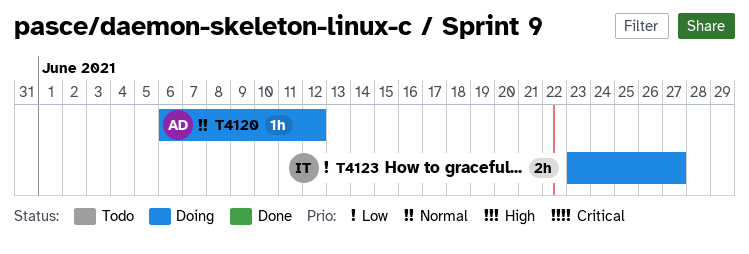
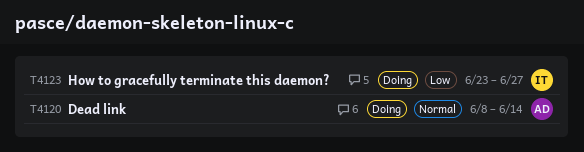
T4120, start: Jun 6 -> Jun 8
T4120, due: Jun 12 -> Jun 14

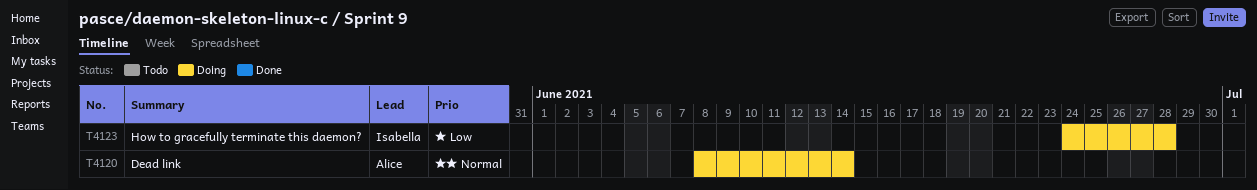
T4123, start: Jun 23 -> Jun 24
T4123, due: Jun 27 -> Jun 28

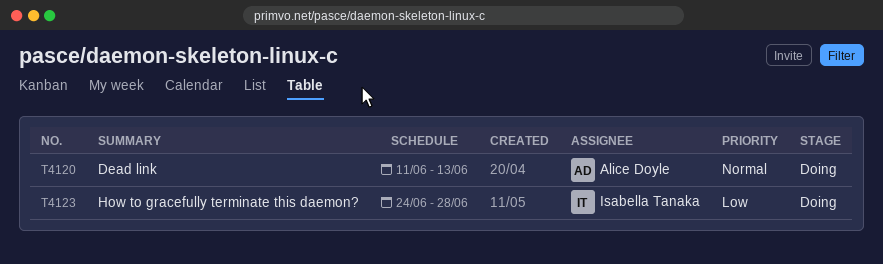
T4120, start: Jun 8 -> Jun 11
T4120, due: Jun 14 -> Jun 13

